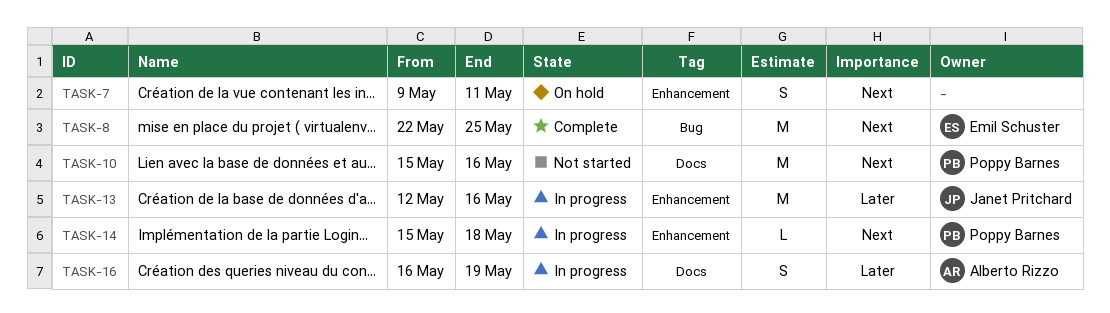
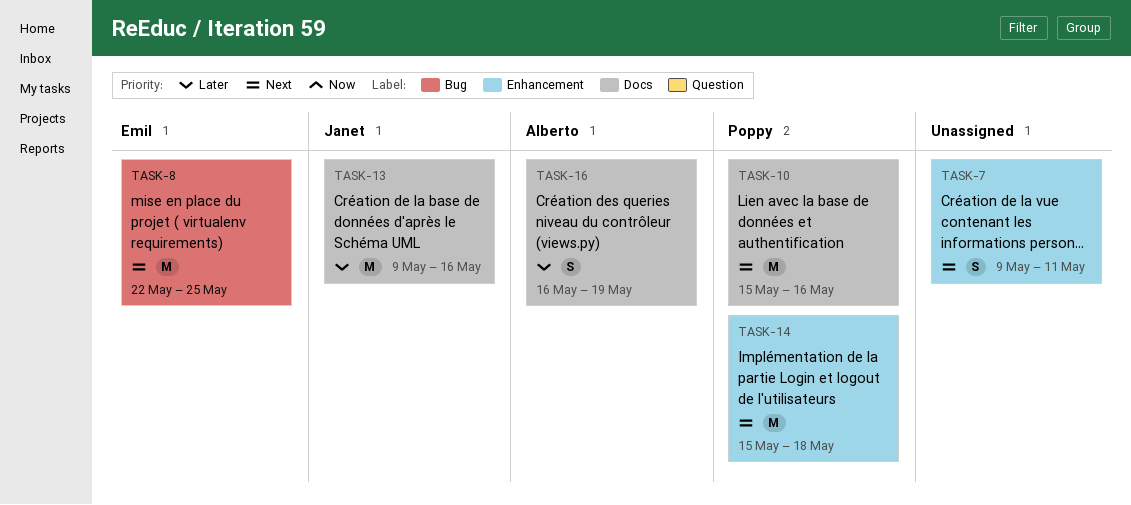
TASK-13, label: Enhancement -> Docs
TASK-13, start: May 12 -> May 9
TASK-14, estimate: L -> M

